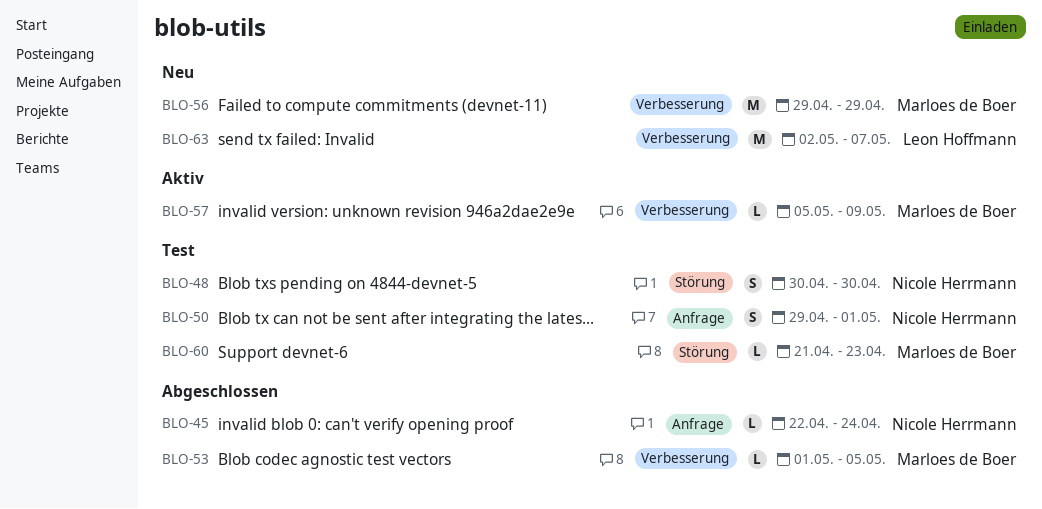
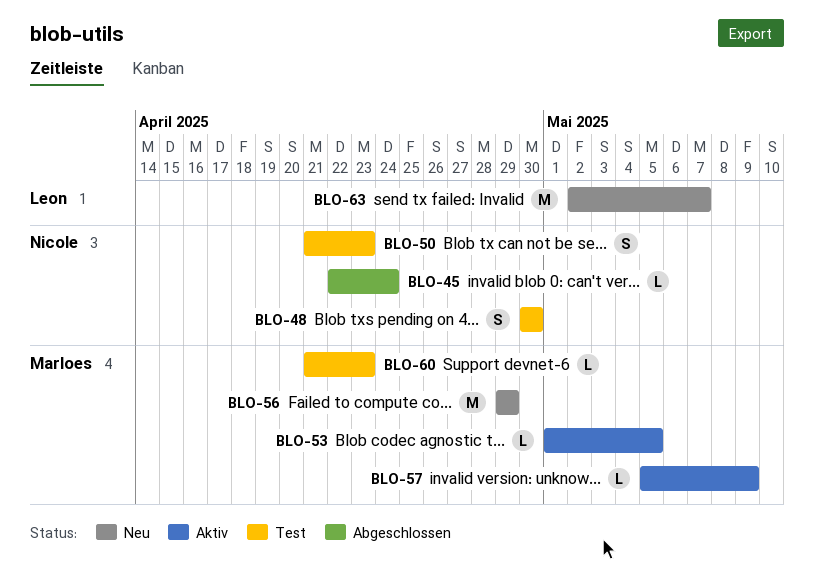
BLO-50, start: Apr 29 -> Apr 21
BLO-50, due: May 1 -> Apr 23
BLO-53, status: Abgeschlossen -> Aktiv

